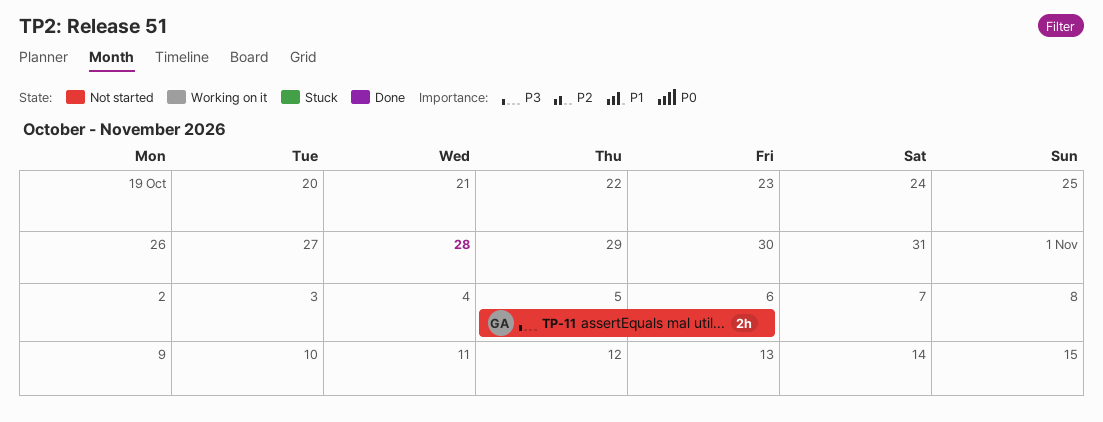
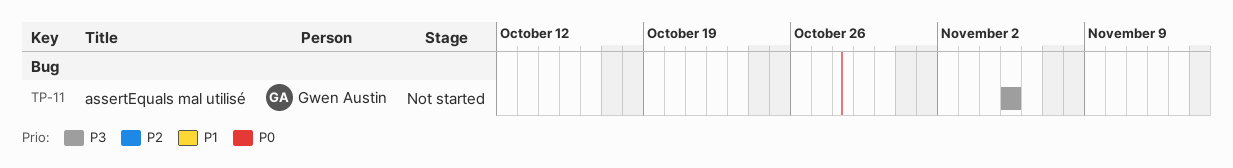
TP-11, due: Nov 6 -> Nov 5

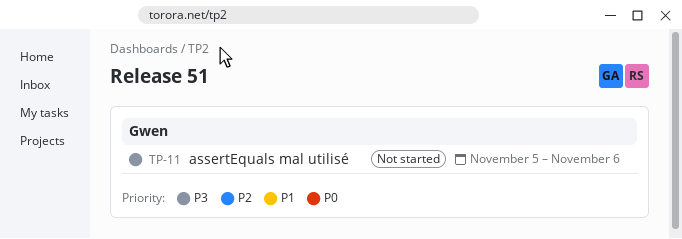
TP-11, due: Nov 5 -> Nov 6

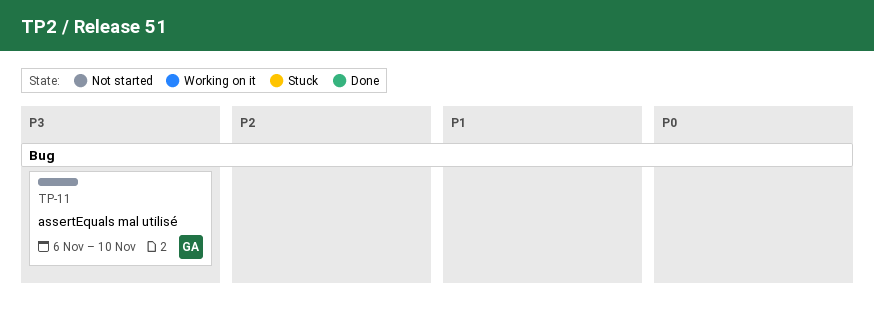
TP-11, start: Nov 5 -> Nov 6
TP-11, due: Nov 6 -> Nov 10

